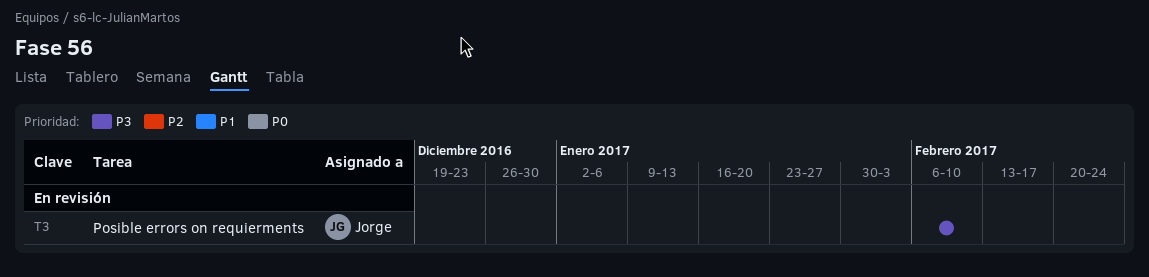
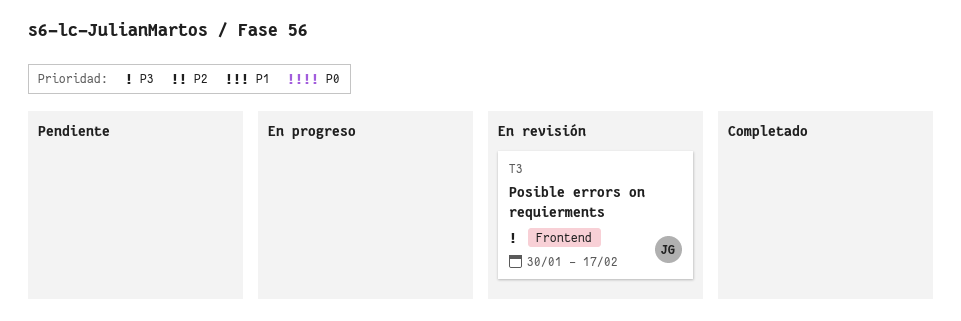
T3, start: Feb 6 -> Jan 30
T3, due: Feb 10 -> Feb 17

